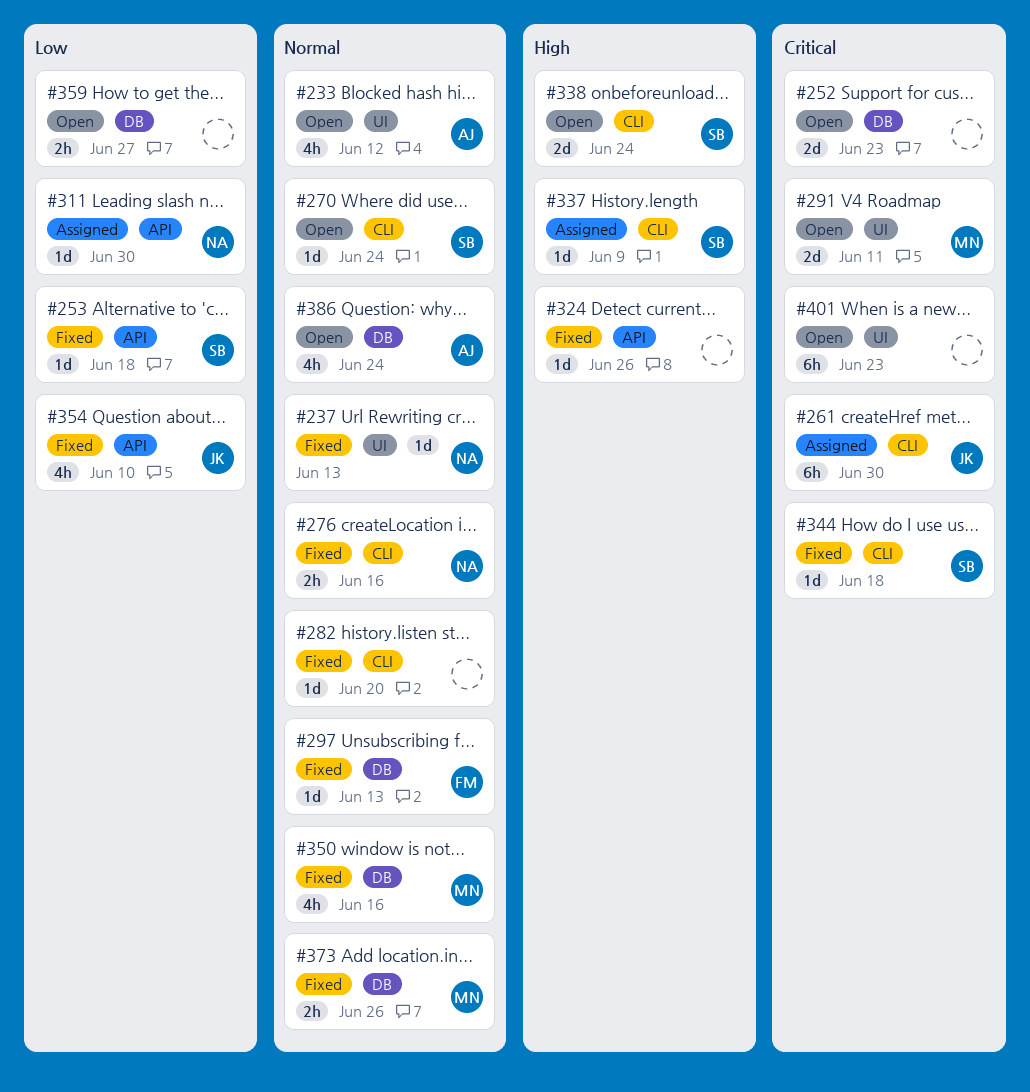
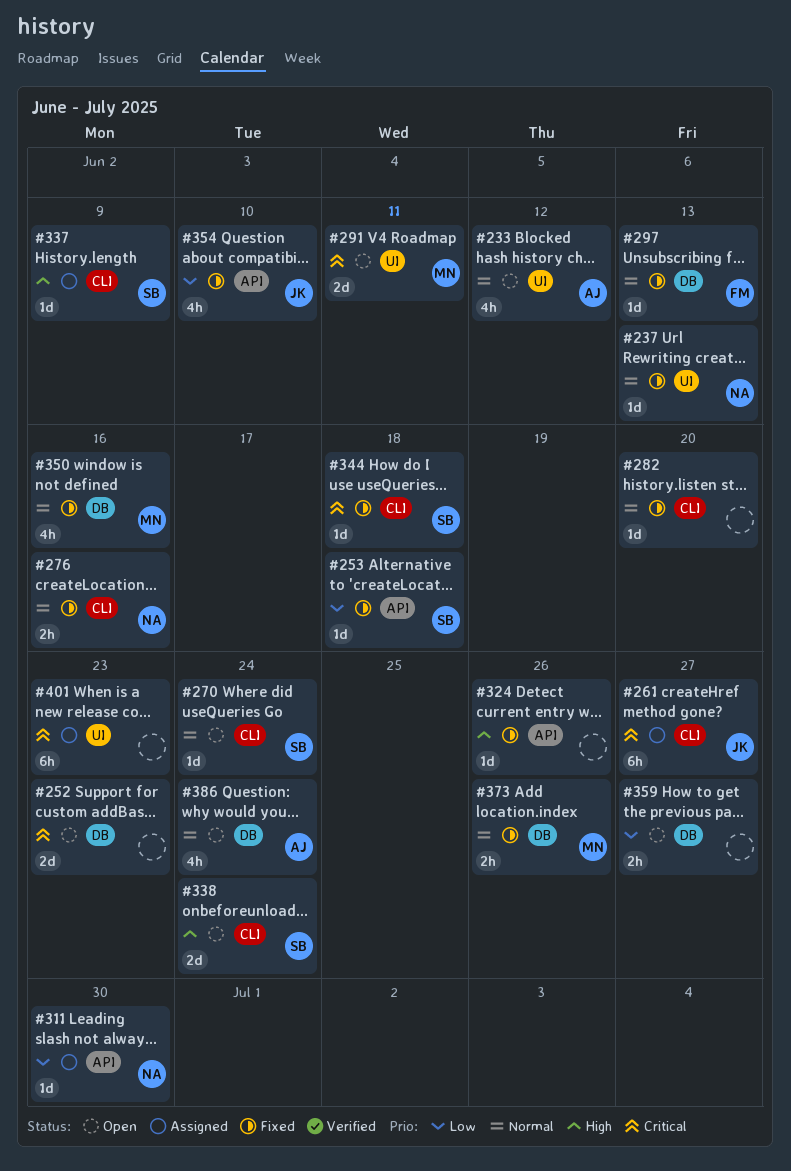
#261, due: Jun 30 -> Jun 27
#401, status: Open -> Assigned

